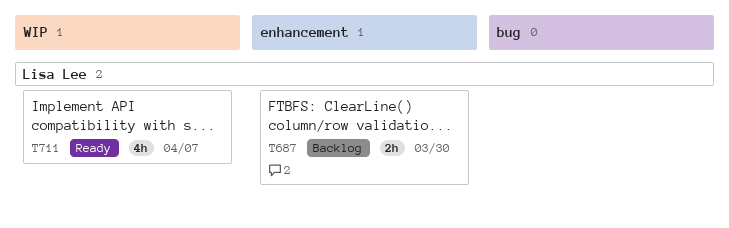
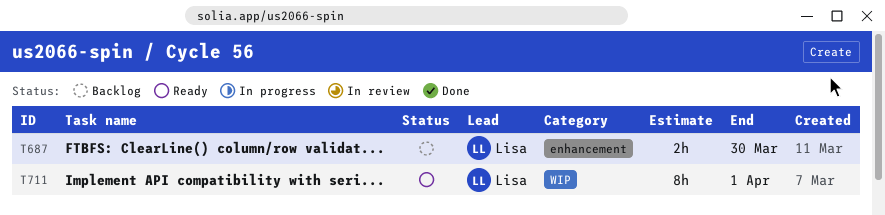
T711, estimate: 4h -> 8h
T711, due: Apr 7 -> Apr 1

